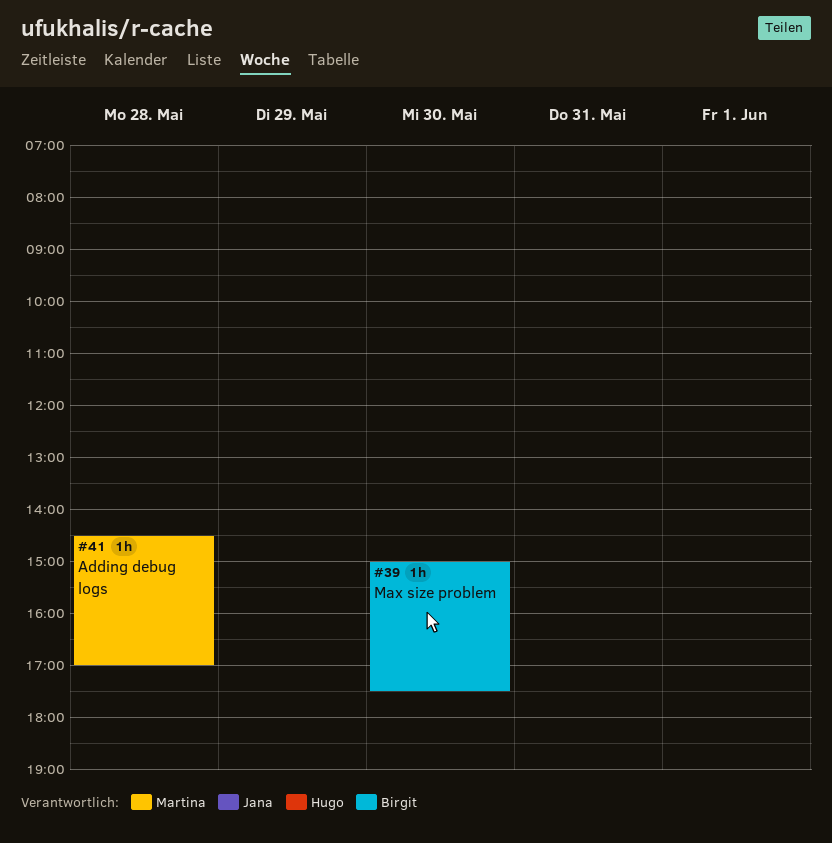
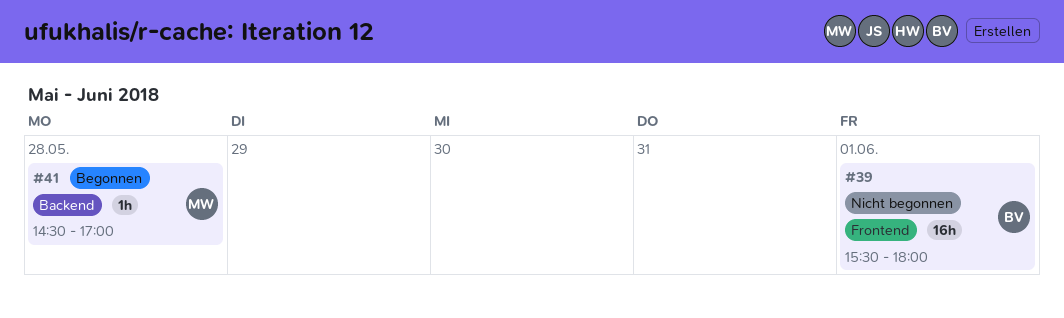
#39, estimate: 1h -> 16h
#39, day: May 30 -> Jun 1
#39, begins: 15:00 -> 15:30
#39, ends: 17:30 -> 18:00

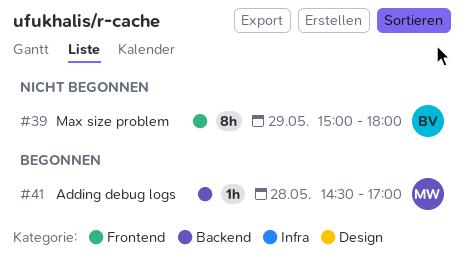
#39, estimate: 16h -> 8h
#39, day: Jun 1 -> May 29
#39, begins: 15:30 -> 15:00

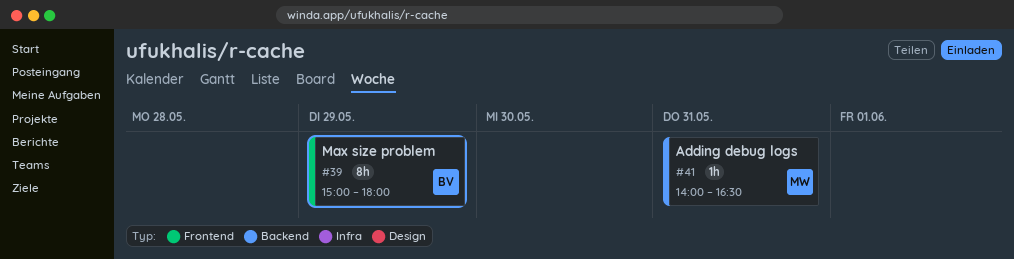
#41, day: May 28 -> May 31
#41, begins: 14:30 -> 14:00
#41, ends: 17:00 -> 16:30

